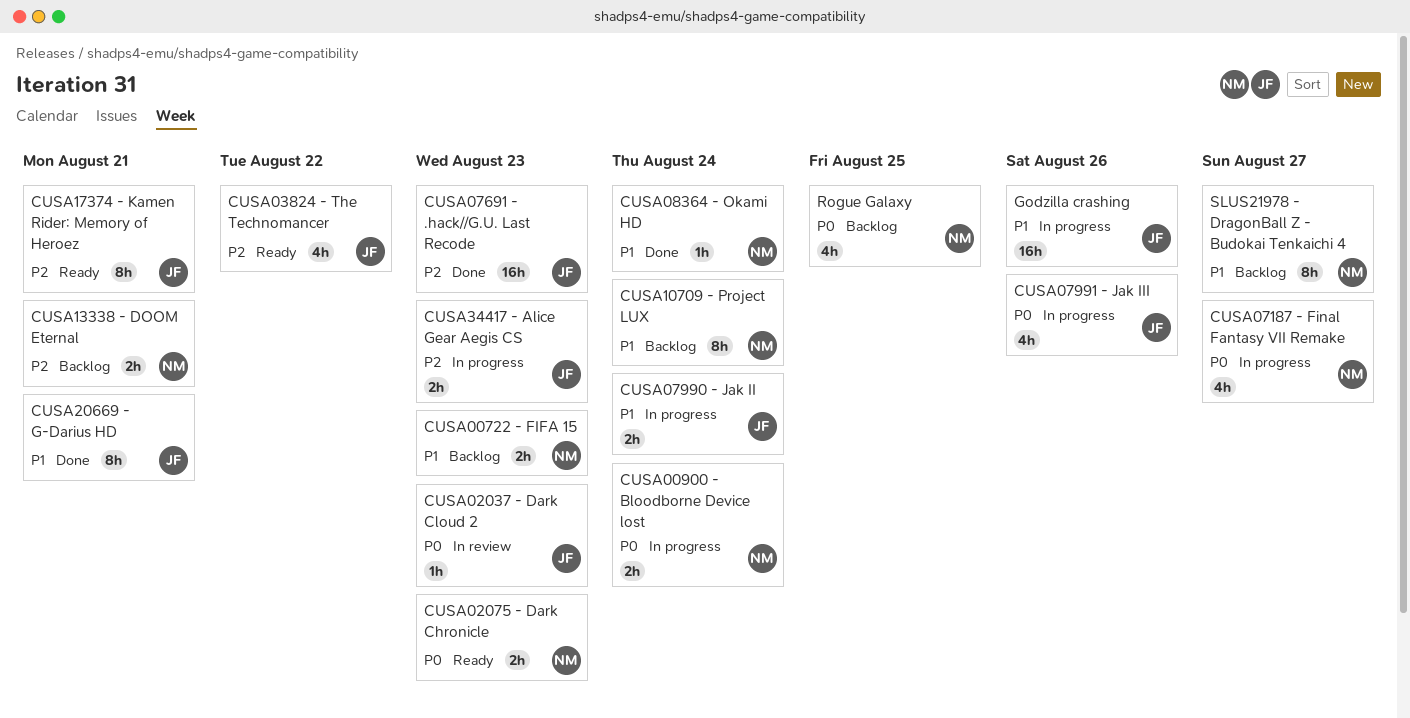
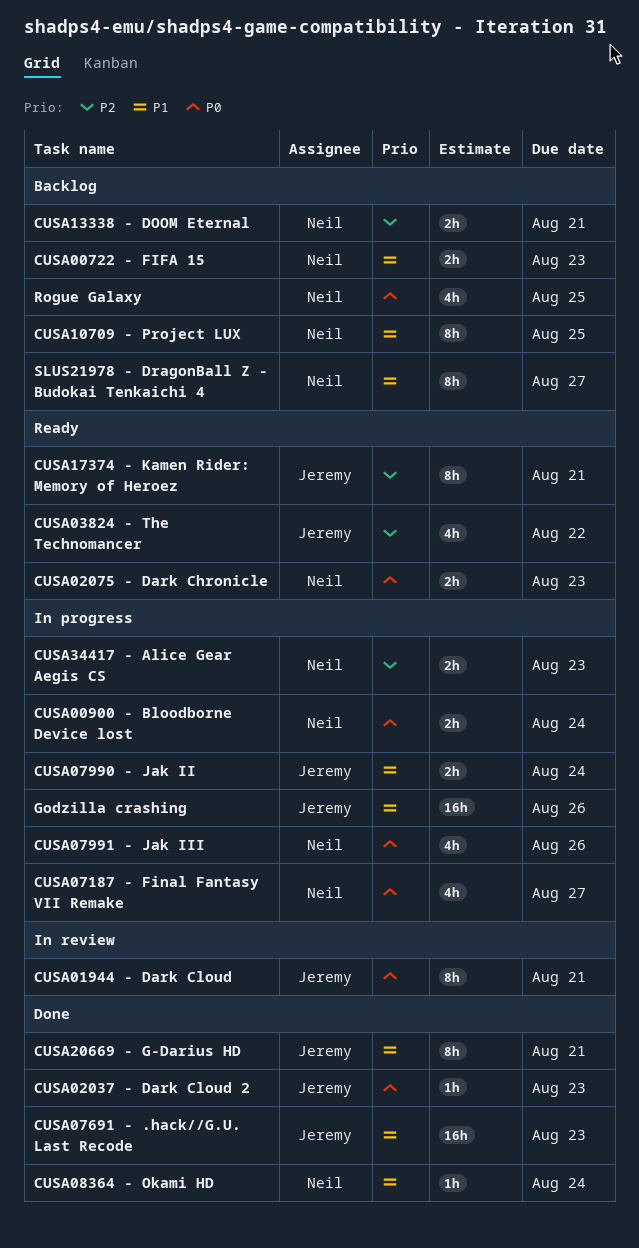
CUSA01944 - Dark Cloud: none -> present
CUSA02037 - Dark Cloud 2, status: In review -> Done
CUSA07691 - .hack//G.U. Last Recode, priority: P2 -> P1
CUSA07991 - Jak III, owner: Jeremy -> Neil
CUSA10709 - Project LUX, due: Aug 24 -> Aug 25
CUSA34417 - Alice Gear Aegis CS, owner: Jeremy -> Neil

